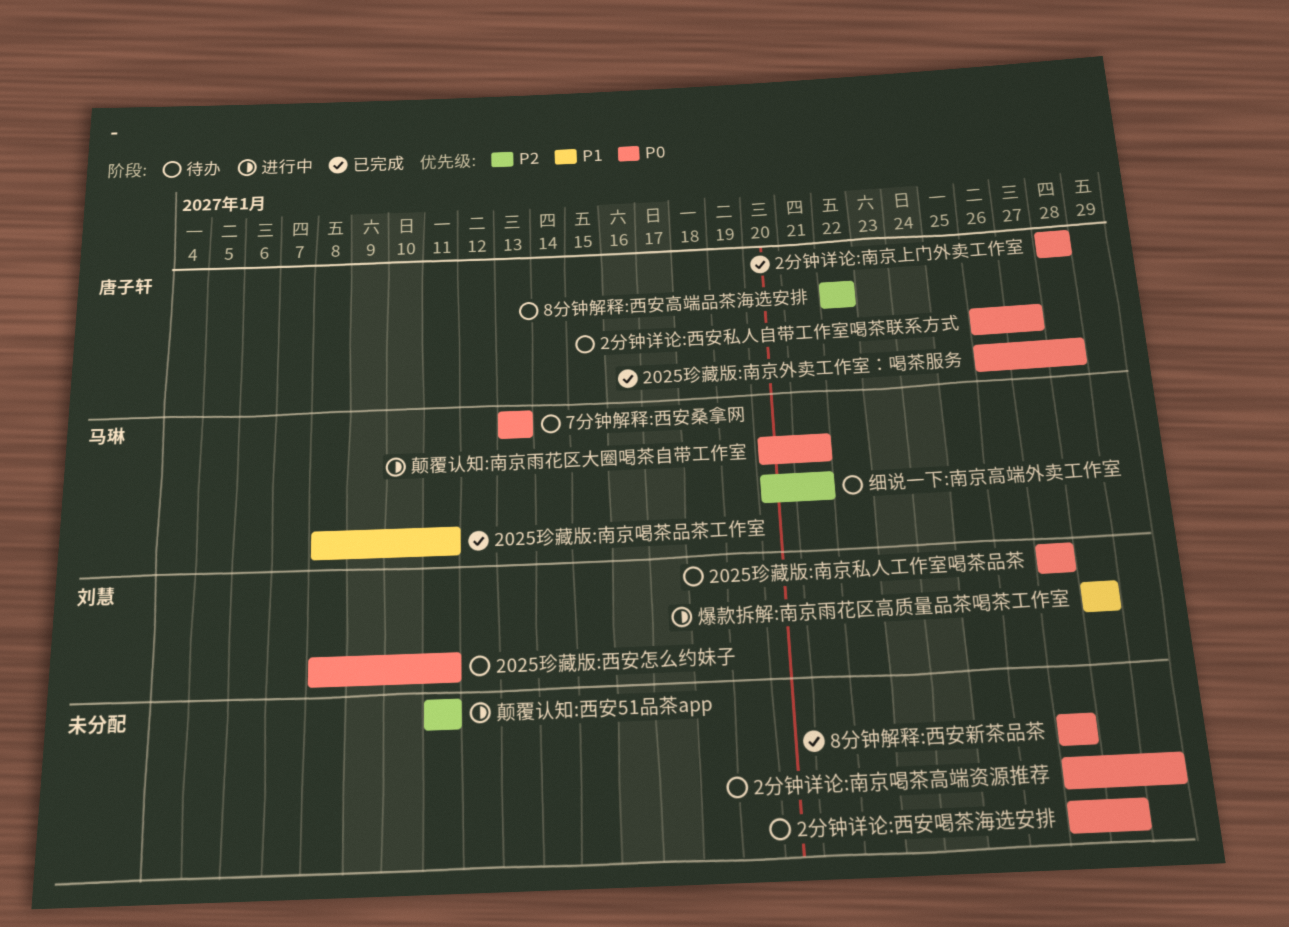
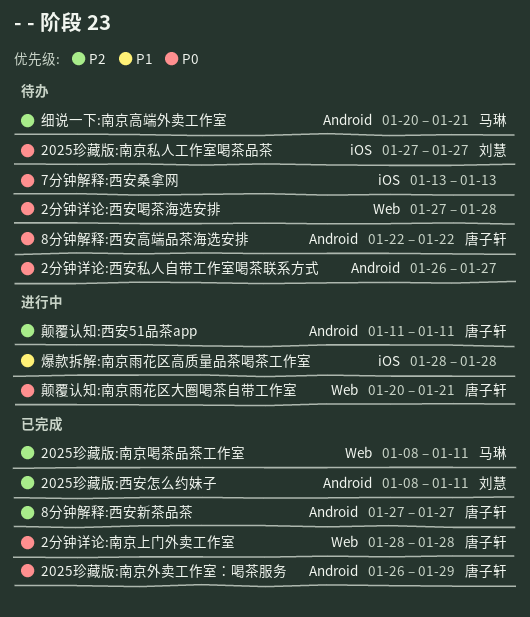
2025珍藏版:南京喝茶品茶工作室, priority: P1 -> P2
2025珍藏版:南京外卖工作室：喝茶服务, due: Jan 28 -> Jan 29
2025珍藏版:西安怎么约妹子, status: 待办 -> 已完成
2025珍藏版:西安怎么约妹子, priority: P0 -> P2
2分钟详论:南京喝茶高端资源推荐: present -> none
2分钟详论:西安私人自带工作室喝茶联系方式, owner: 唐子轩 -> none
7分钟解释:西安桑拿网, owner: 马琳 -> none
8分钟解释:西安新茶品茶, owner: none -> 唐子轩
8分钟解释:西安新茶品茶, priority: P0 -> P2
8分钟解释:西安高端品茶海选安排, priority: P2 -> P0
爆款拆解:南京雨花区高质量品茶喝茶工作室, owner: 刘慧 -> none
颠覆认知:南京雨花区大圈喝茶自带工作室, owner: 马琳 -> 唐子轩
颠覆认知:西安51品茶app, owner: none -> 唐子轩

